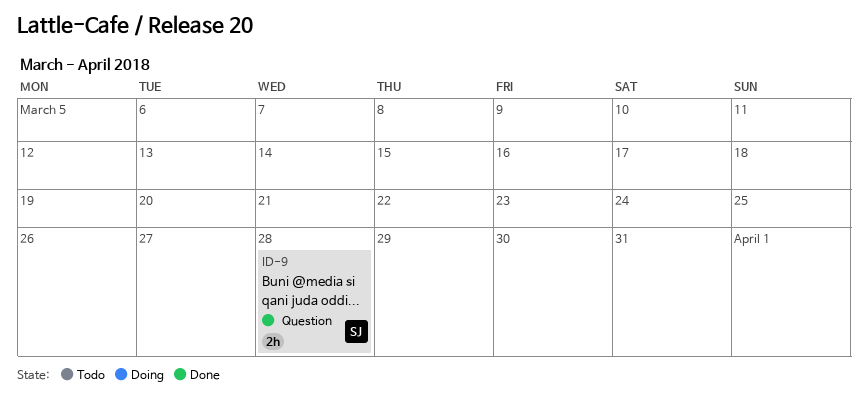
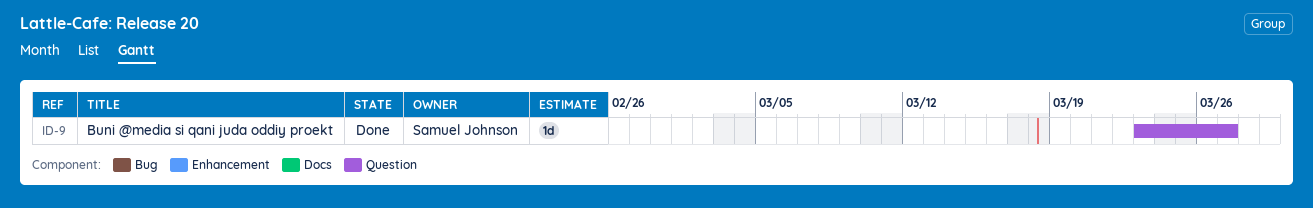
ID-9, estimate: 2h -> 1d
ID-9, due: Mar 28 -> Mar 27

